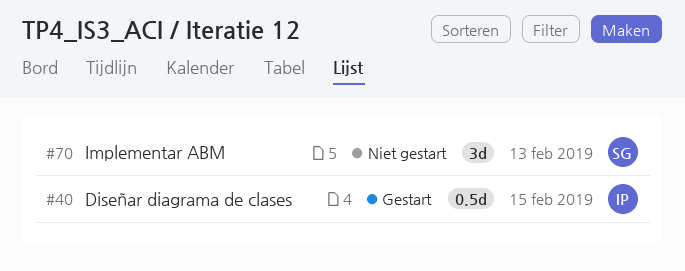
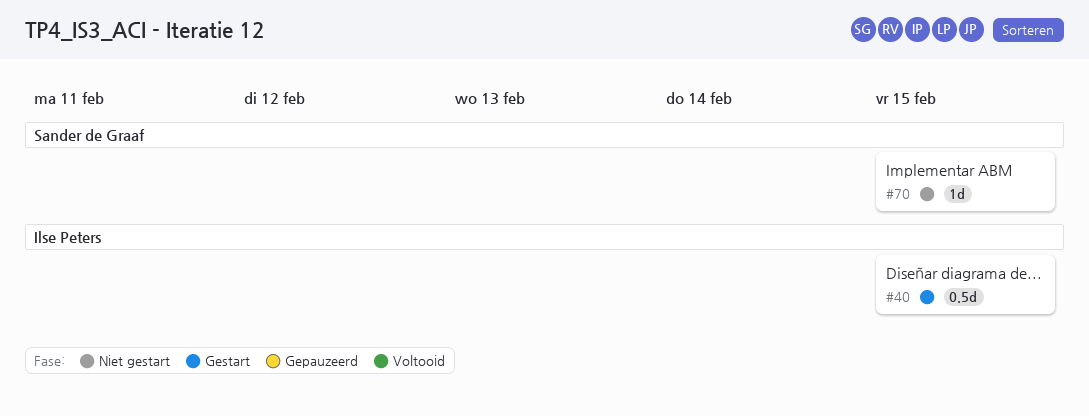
#70, estimate: 3d -> 1d
#70, due: Feb 13 -> Feb 15

